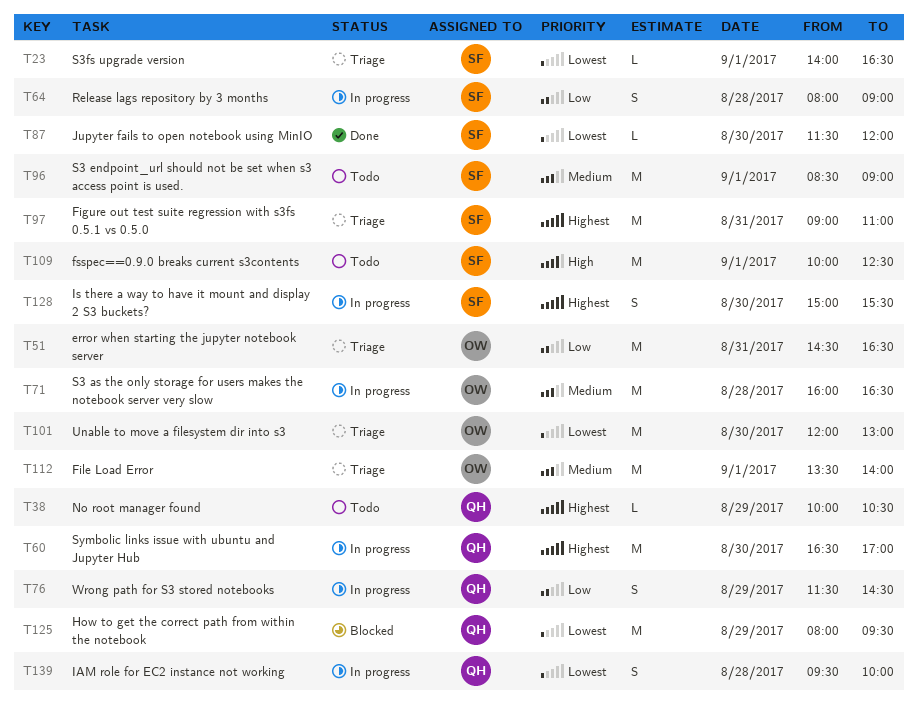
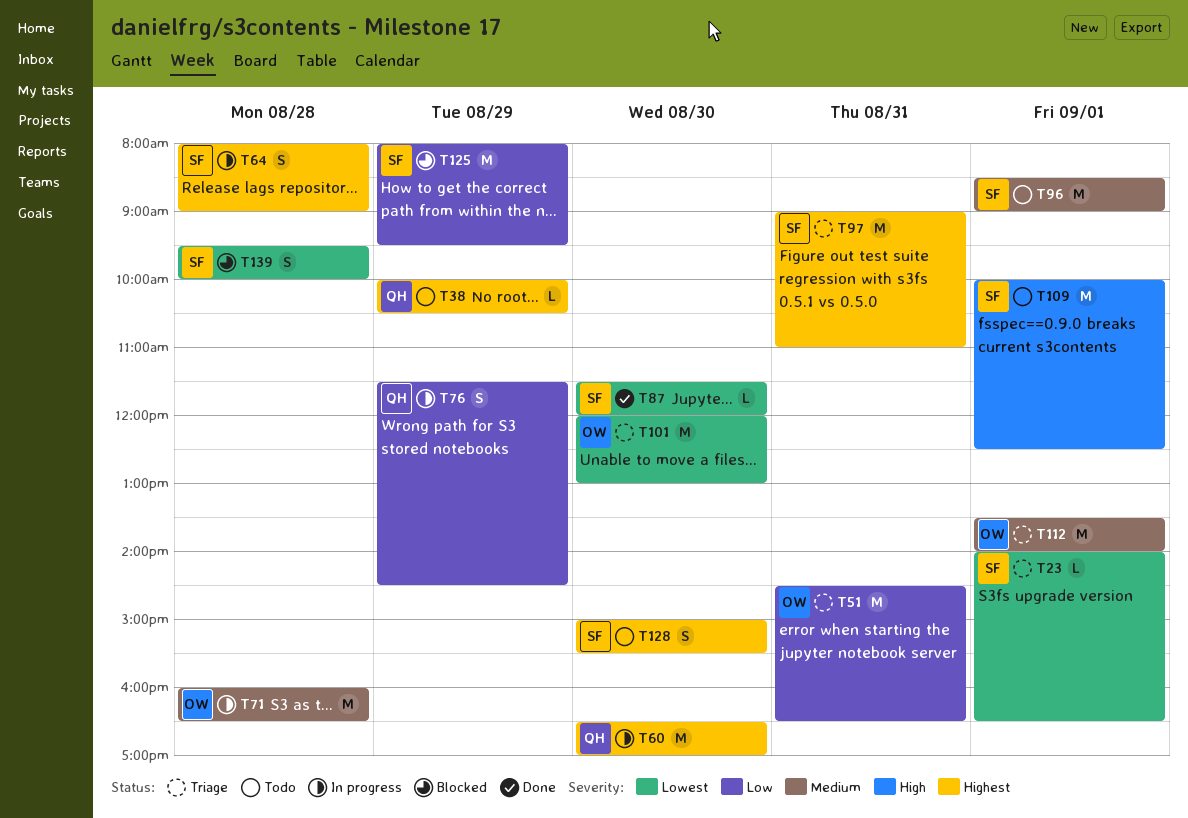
T64, priority: Low -> Highest
T125, owner: QH -> SF
T125, priority: Lowest -> Low
T128, status: In progress -> Todo
T139, status: In progress -> Blocked
T139, owner: QH -> SF

